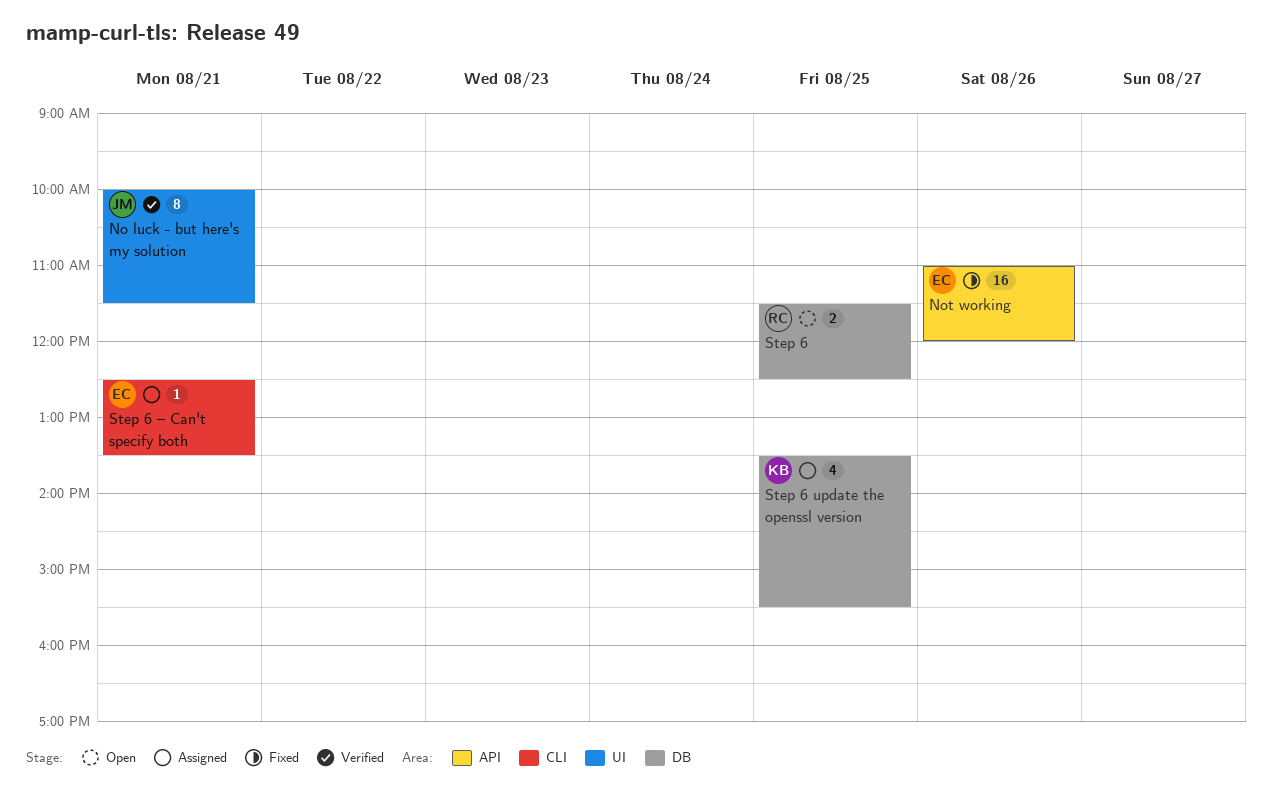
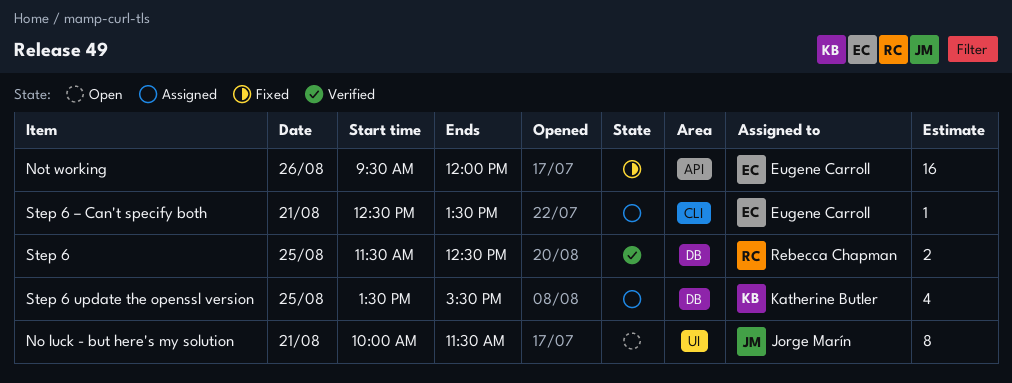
No luck - but here's my solution, status: Verified -> Open
Not working, begins: 11:00 -> 09:30
Step 6, status: Open -> Verified

